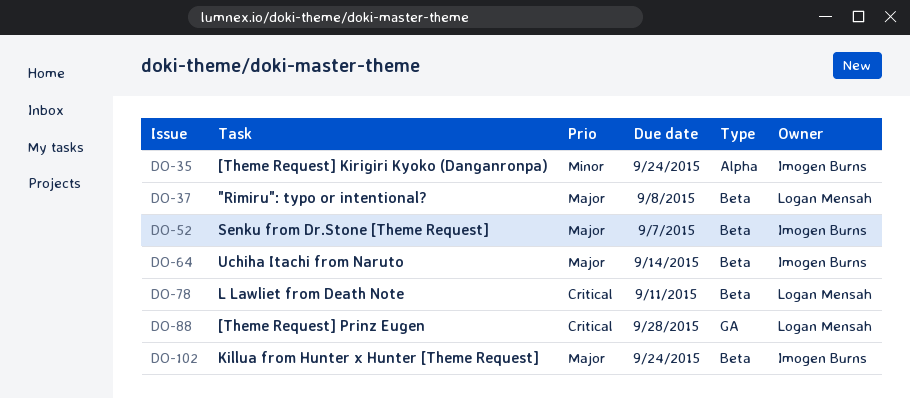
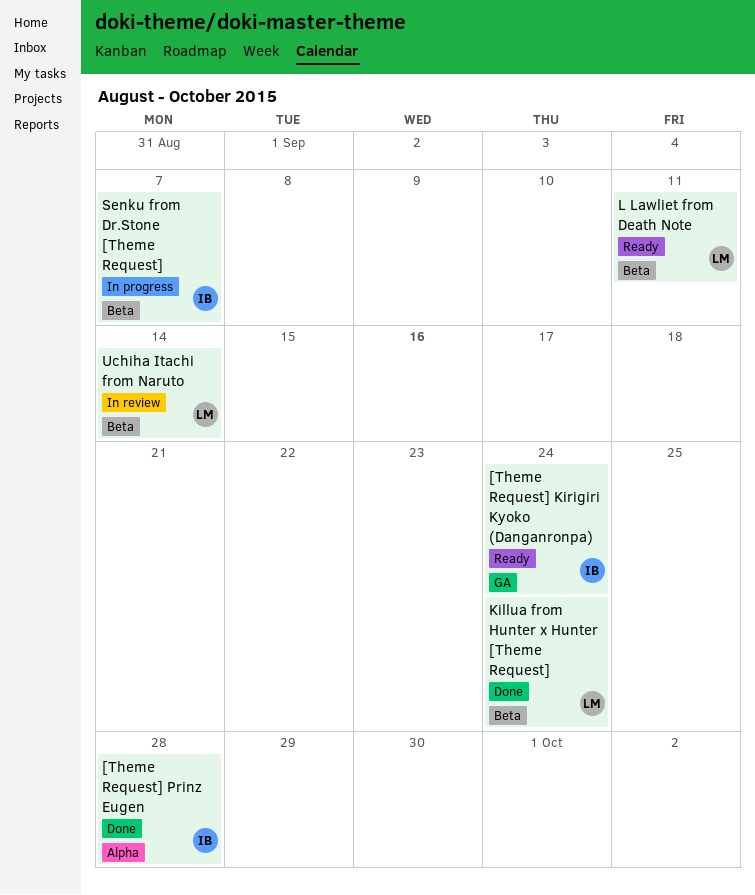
"Rimiru": typo or intentional?: present -> none
[Theme Request] Kirigiri Kyoko (Danganronpa), label: Alpha -> GA
[Theme Request] Prinz Eugen, owner: Logan Mensah -> Imogen Burns
[Theme Request] Prinz Eugen, label: GA -> Alpha
Killua from Hunter x Hunter [Theme Request], owner: Imogen Burns -> Logan Mensah
Uchiha Itachi from Naruto, owner: Imogen Burns -> Logan Mensah

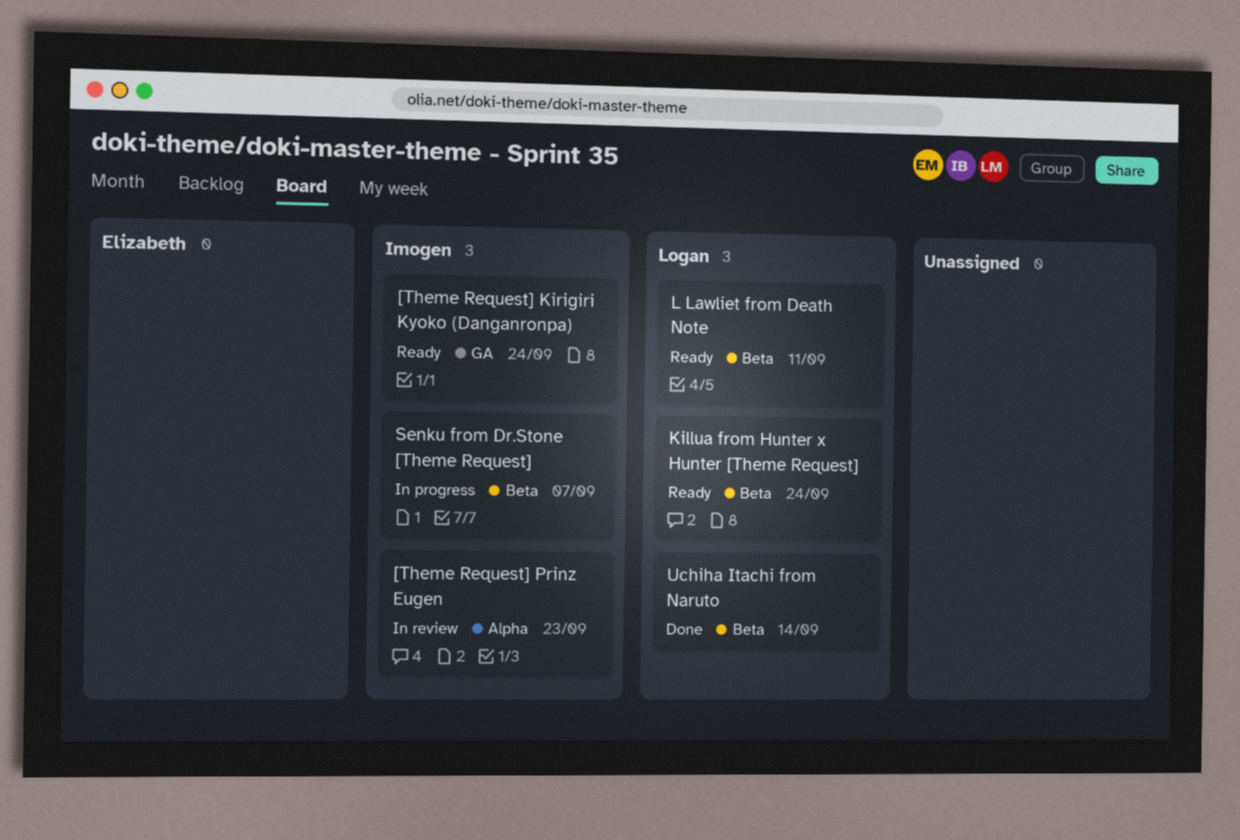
[Theme Request] Prinz Eugen, status: Done -> In review
[Theme Request] Prinz Eugen, due: Sep 28 -> Sep 23
Killua from Hunter x Hunter [Theme Request], status: Done -> Ready
Uchiha Itachi from Naruto, status: In review -> Done

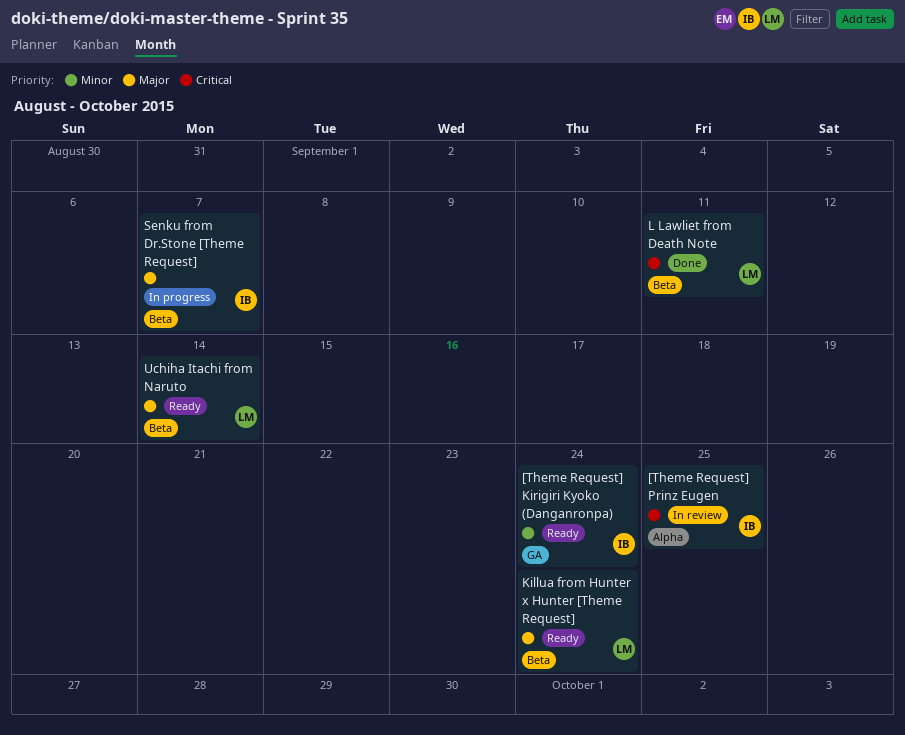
[Theme Request] Prinz Eugen, due: Sep 23 -> Sep 25
L Lawliet from Death Note, status: Ready -> Done
Uchiha Itachi from Naruto, status: Done -> Ready

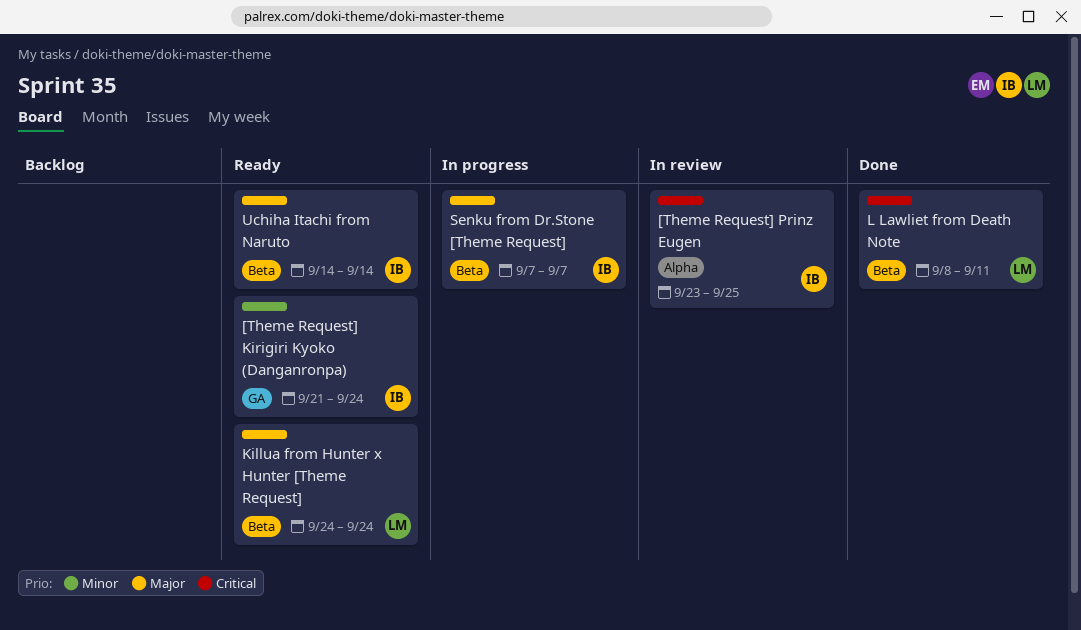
Uchiha Itachi from Naruto, owner: LM -> IB

